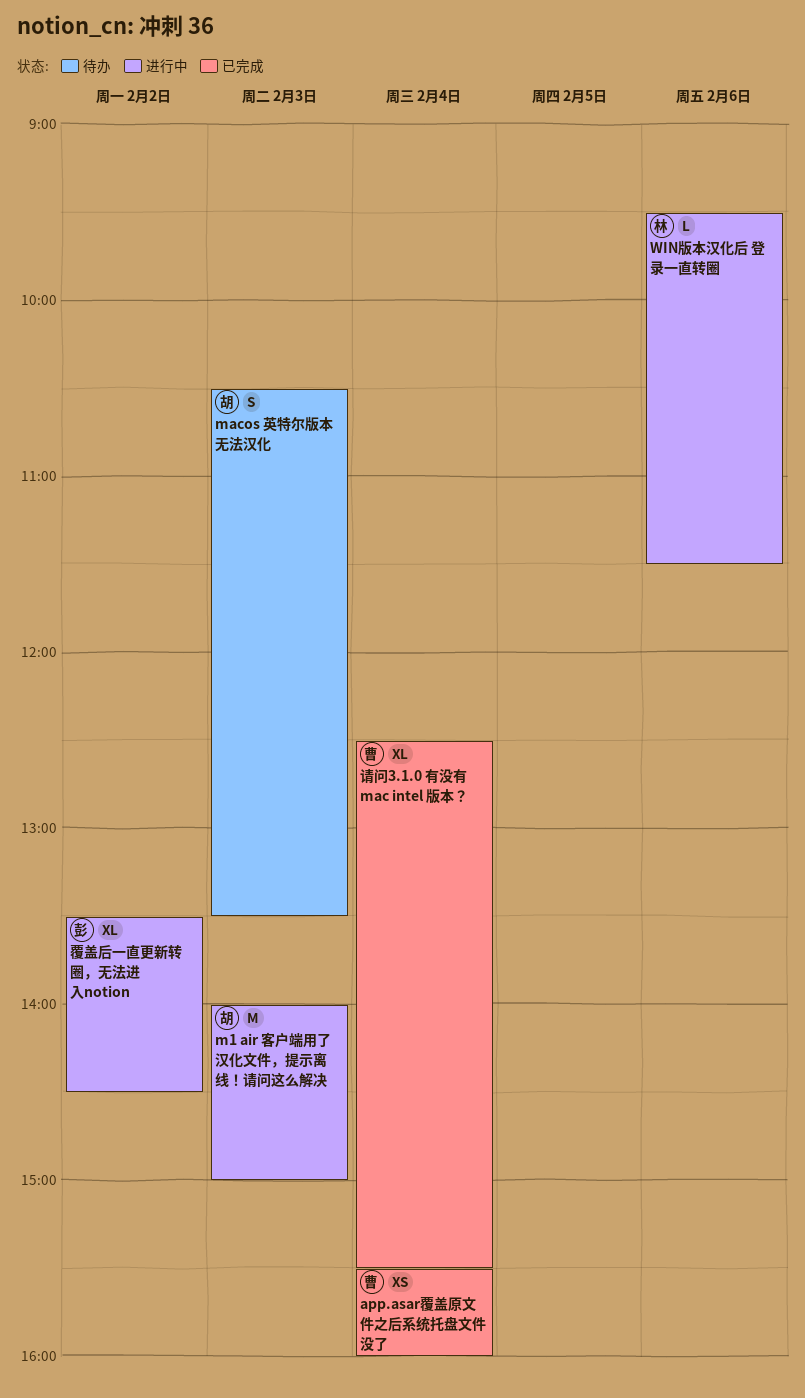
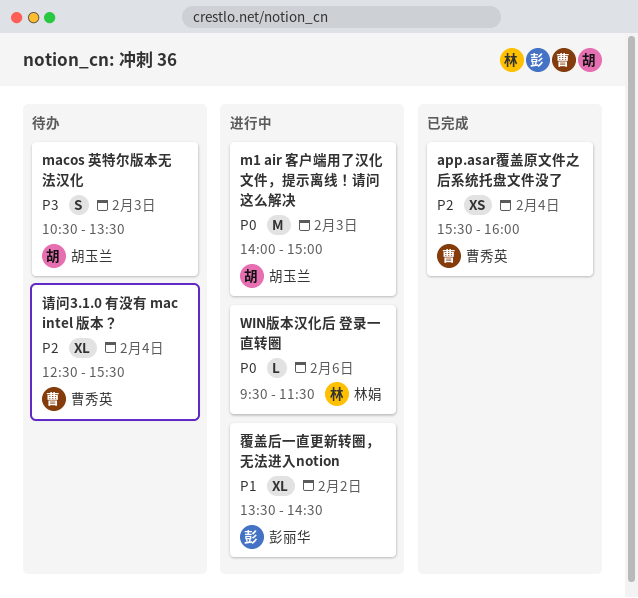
请问3.1.0 有没有 mac intel 版本？, status: 已完成 -> 待办

